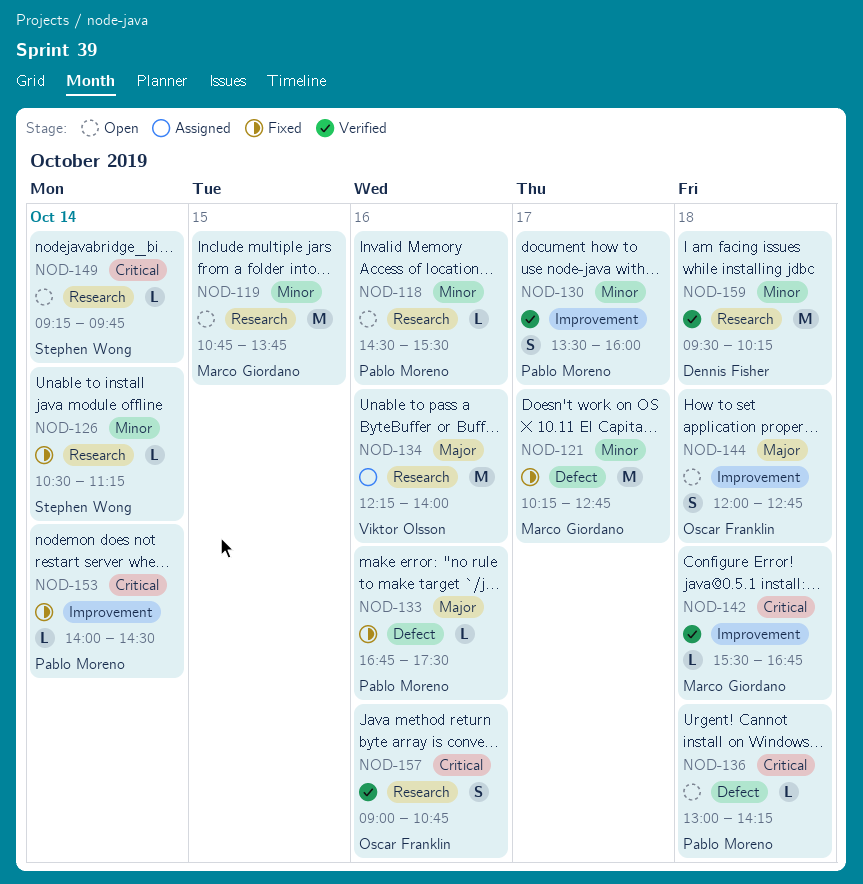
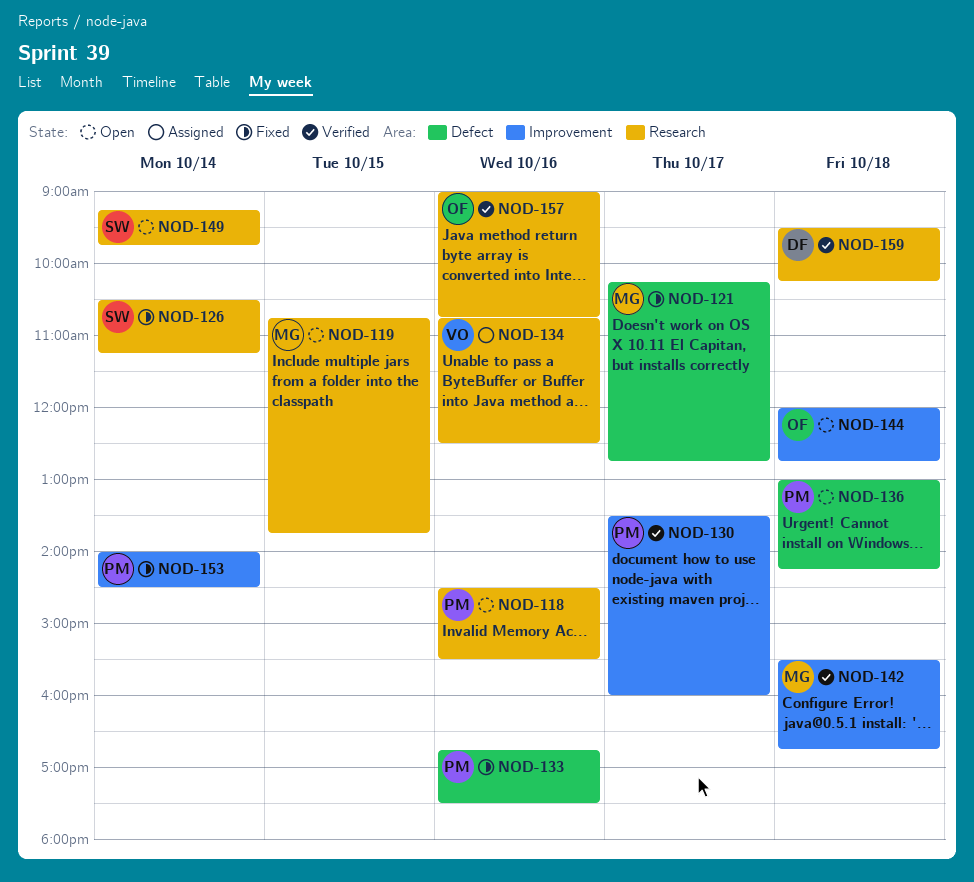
NOD-134, begins: 12:15 -> 10:45
NOD-134, ends: 14:00 -> 12:30

